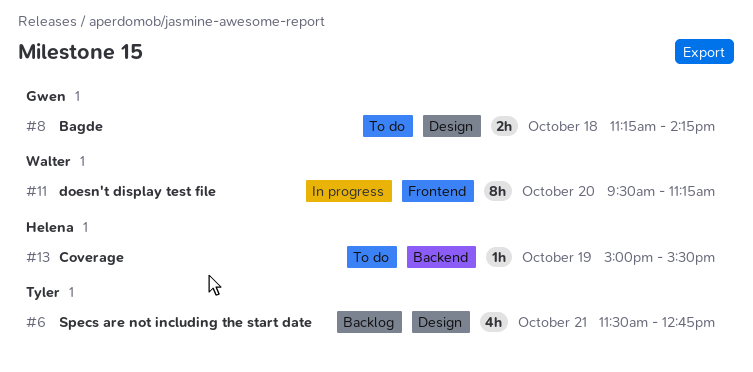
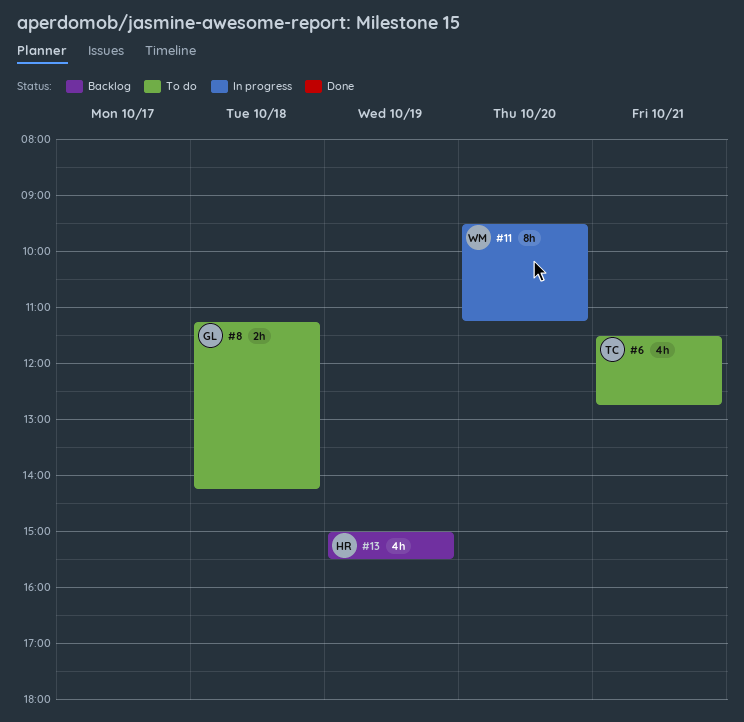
#6, status: Backlog -> To do
#13, status: To do -> Backlog
#13, estimate: 1h -> 4h

